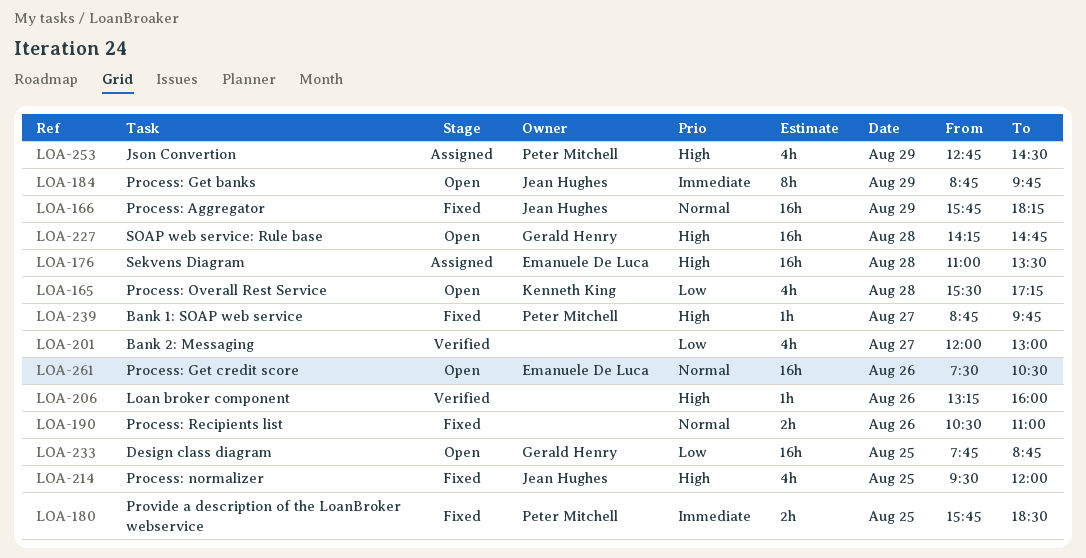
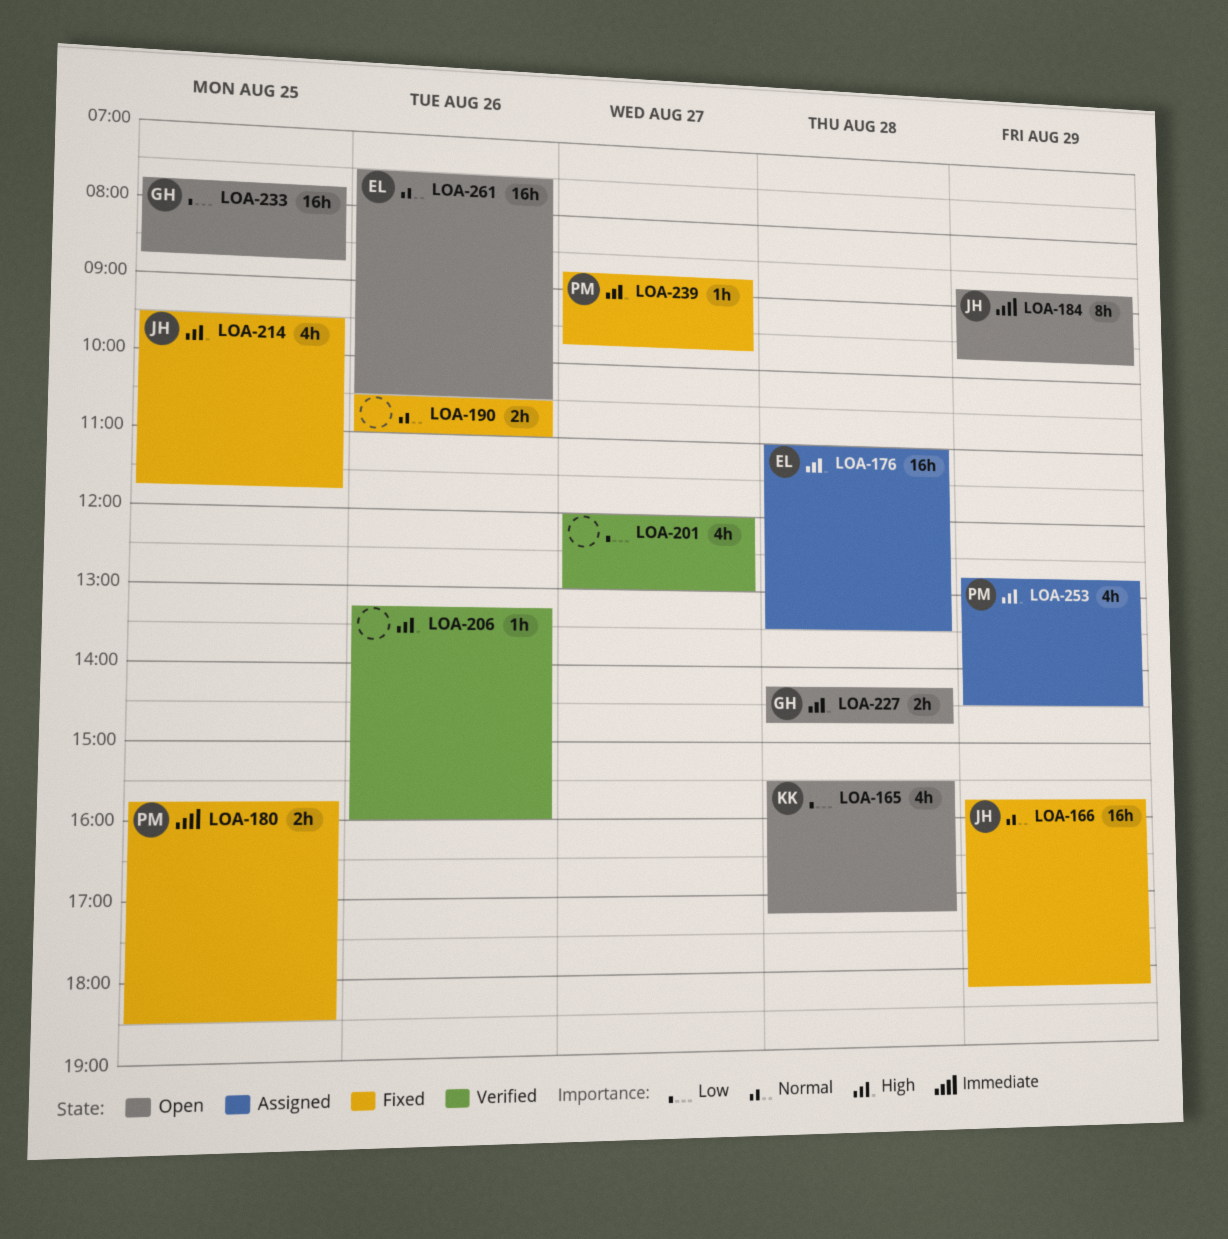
LOA-214, ends: 12:00 -> 11:45
LOA-227, estimate: 16h -> 2h

